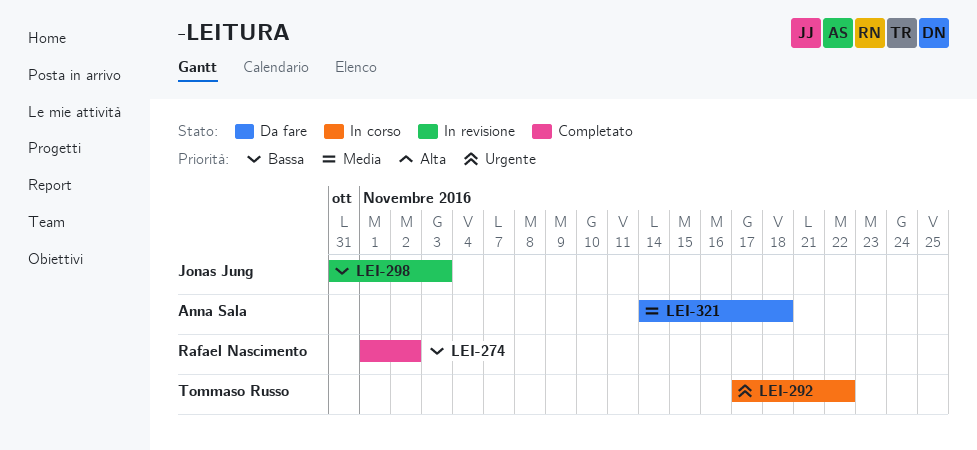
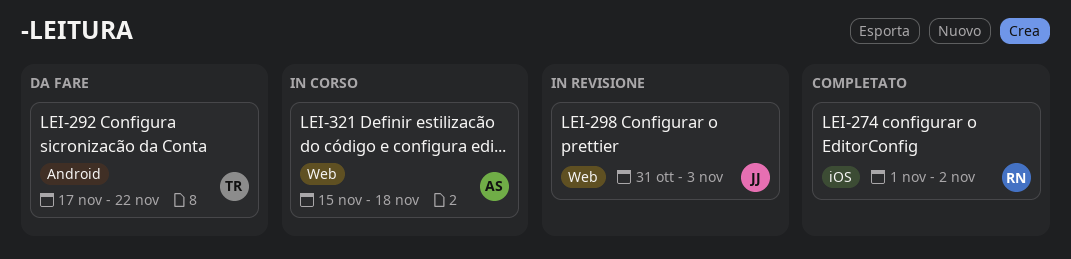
LEI-292, status: In corso -> Da fare
LEI-321, status: Da fare -> In corso
LEI-321, start: Nov 14 -> Nov 15

